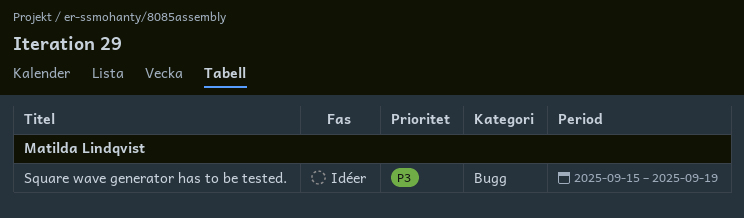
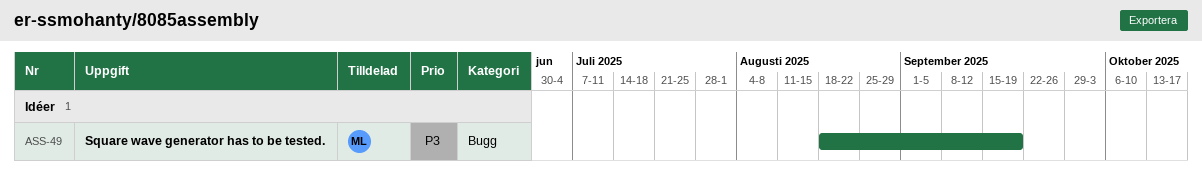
Square wave generator has to be tested., start: Sep 15 -> Aug 18

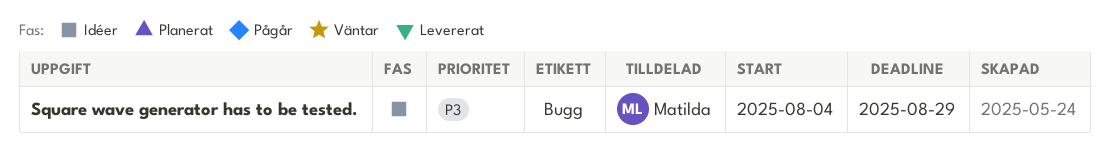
Square wave generator has to be tested., start: Aug 18 -> Aug 4
Square wave generator has to be tested., due: Sep 19 -> Aug 29

